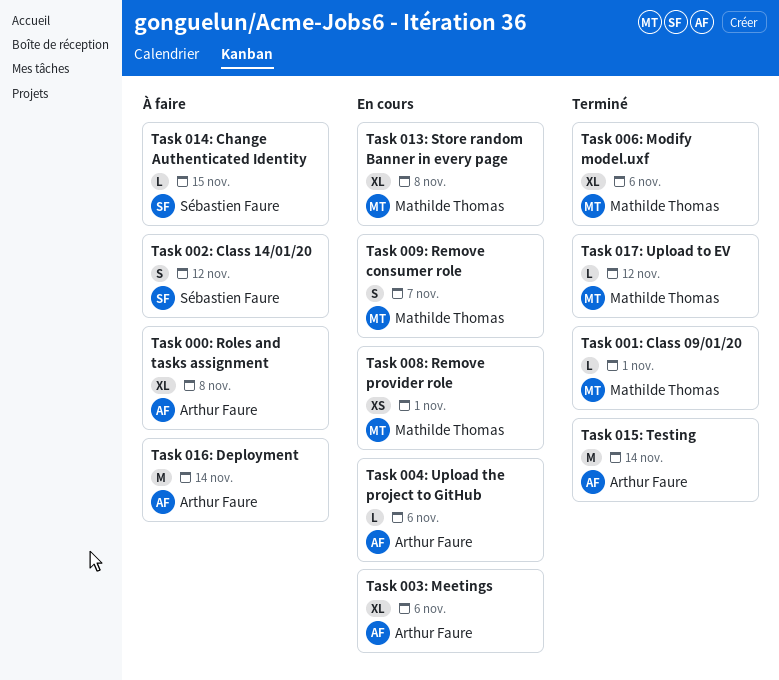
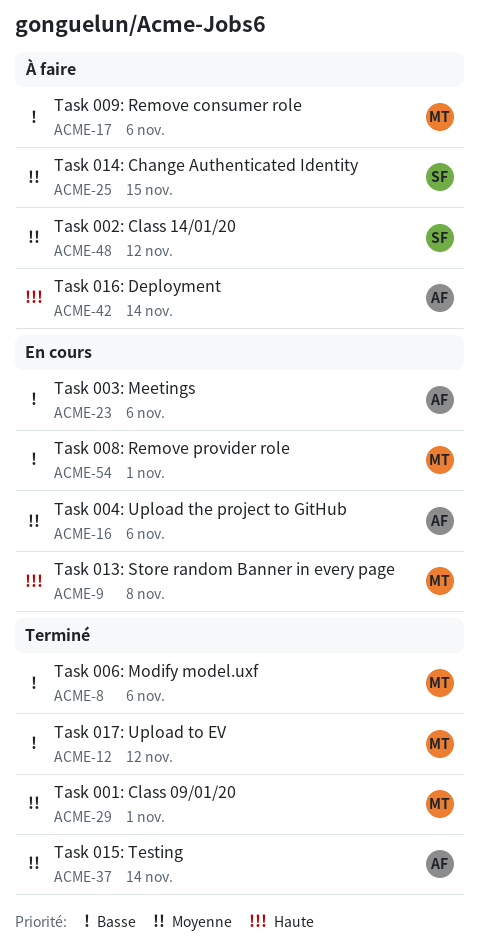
Task 000: Roles and tasks assignment: present -> none
Task 009: Remove consumer role, status: En cours -> À faire
Task 009: Remove consumer role, due: Nov 7 -> Nov 6

